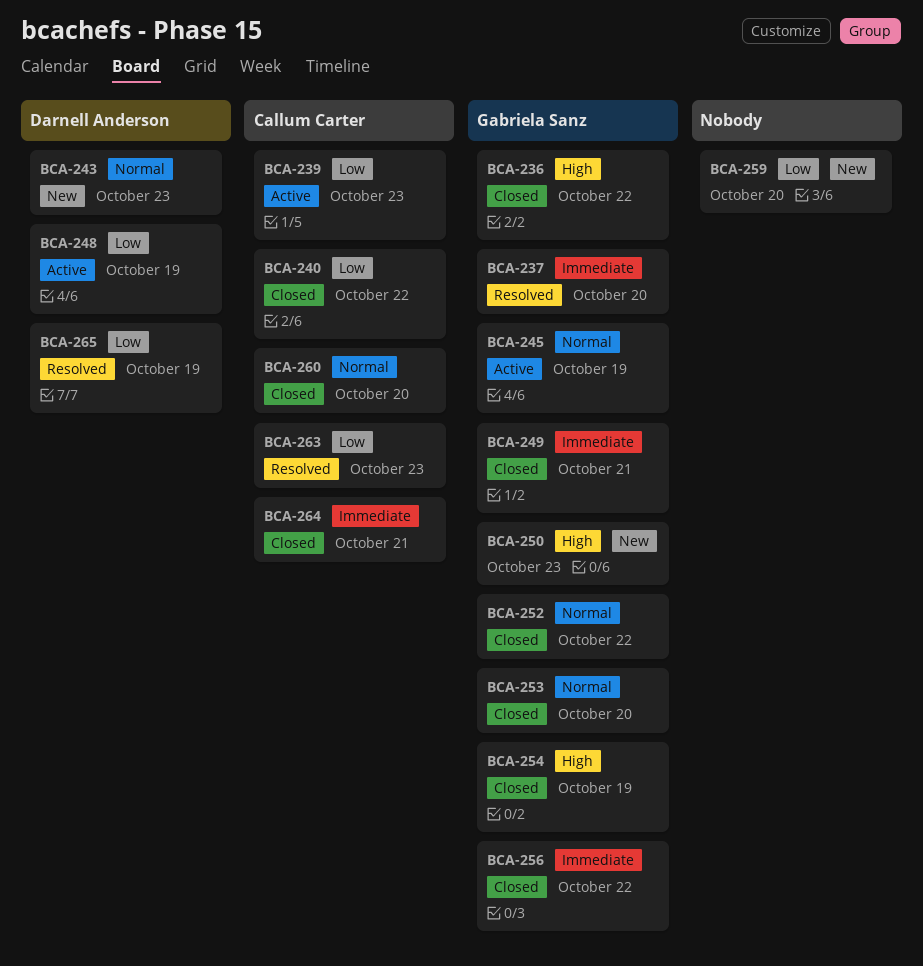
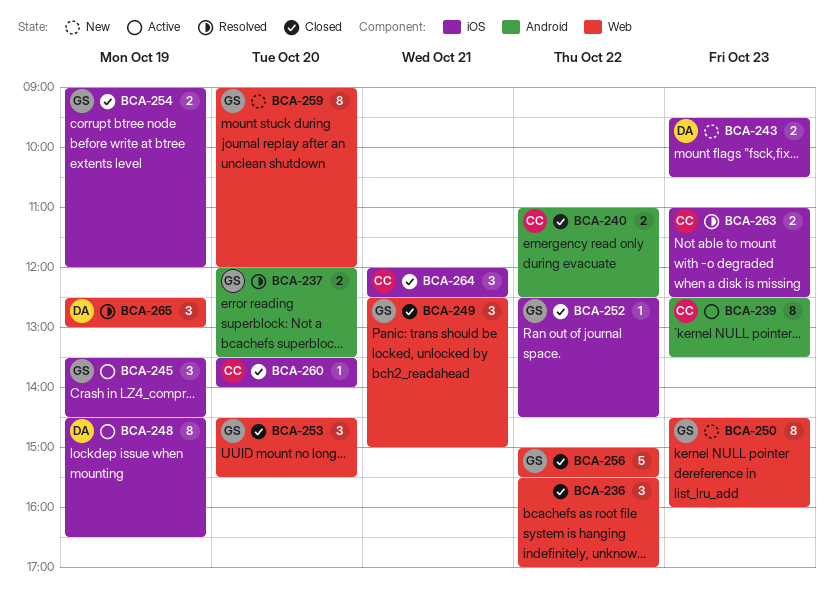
BCA-236, owner: Gabriela Sanz -> none
BCA-259, owner: none -> Gabriela Sanz

